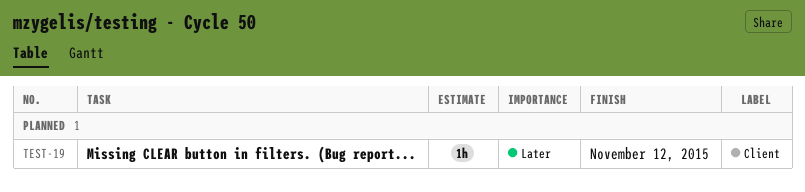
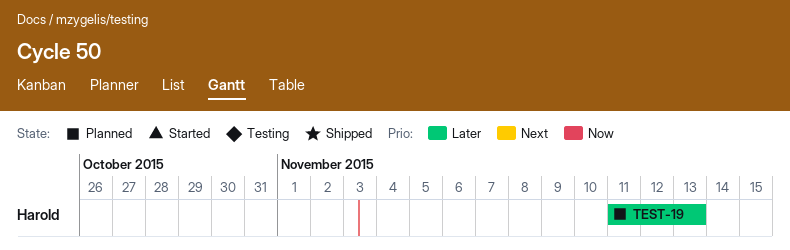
TEST-19, due: Nov 12 -> Nov 13

